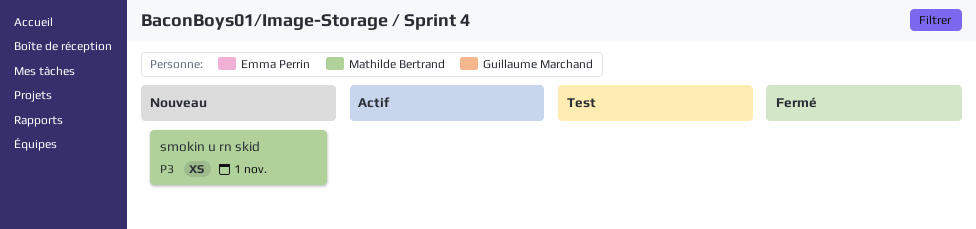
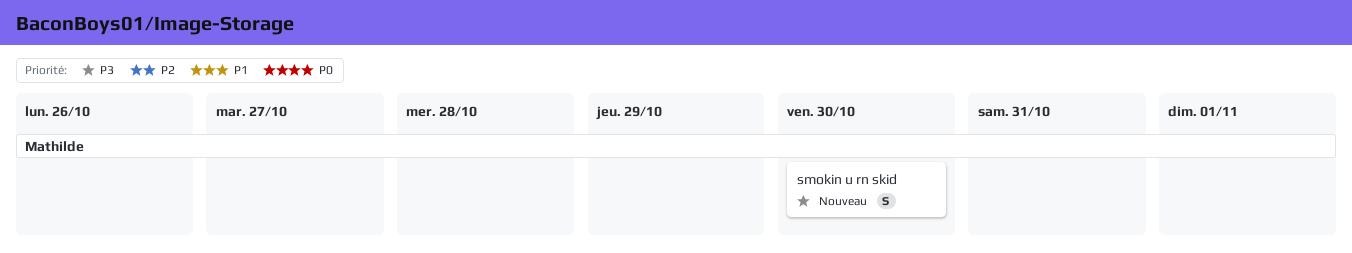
smokin u rn skid, estimate: XS -> S
smokin u rn skid, due: Nov 1 -> Oct 30

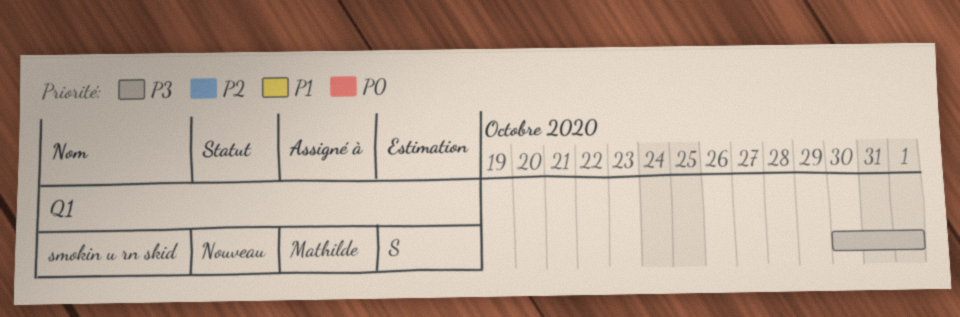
smokin u rn skid, due: Oct 30 -> Nov 1

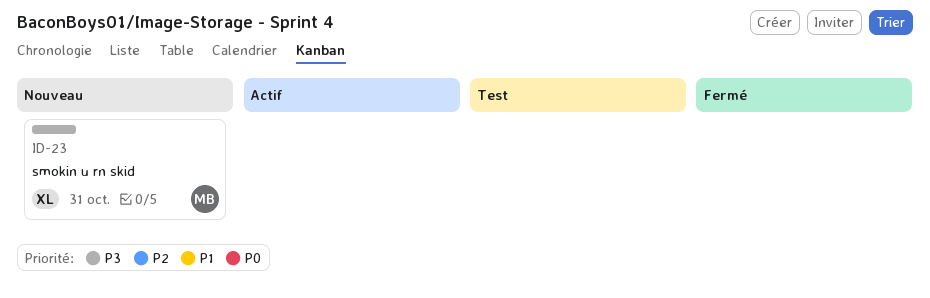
smokin u rn skid, estimate: S -> XL
smokin u rn skid, due: Nov 1 -> Oct 31

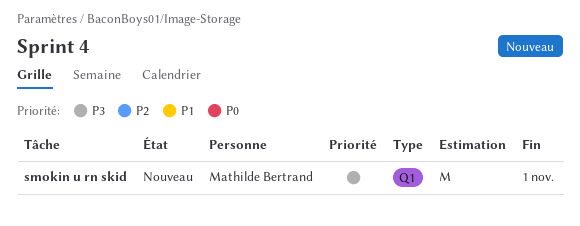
smokin u rn skid, estimate: XL -> M
smokin u rn skid, due: Oct 31 -> Nov 1

